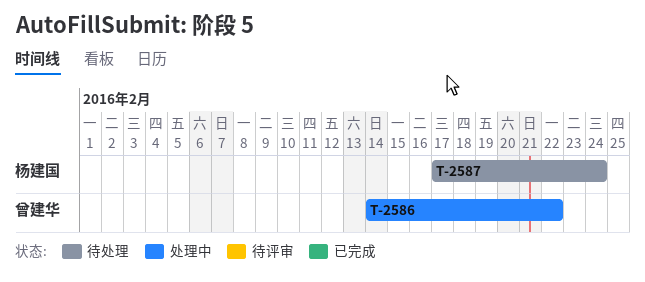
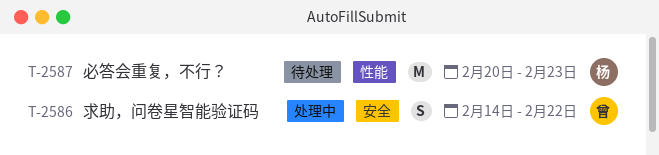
T-2587, start: Feb 17 -> Feb 20
T-2587, due: Feb 24 -> Feb 23

